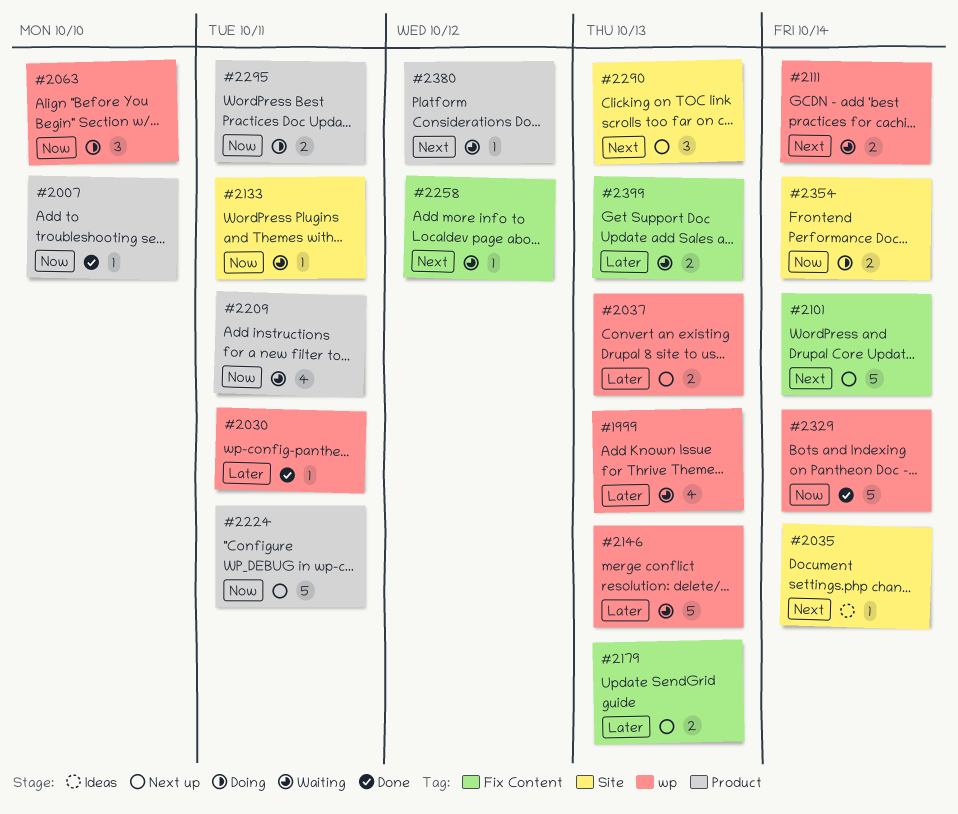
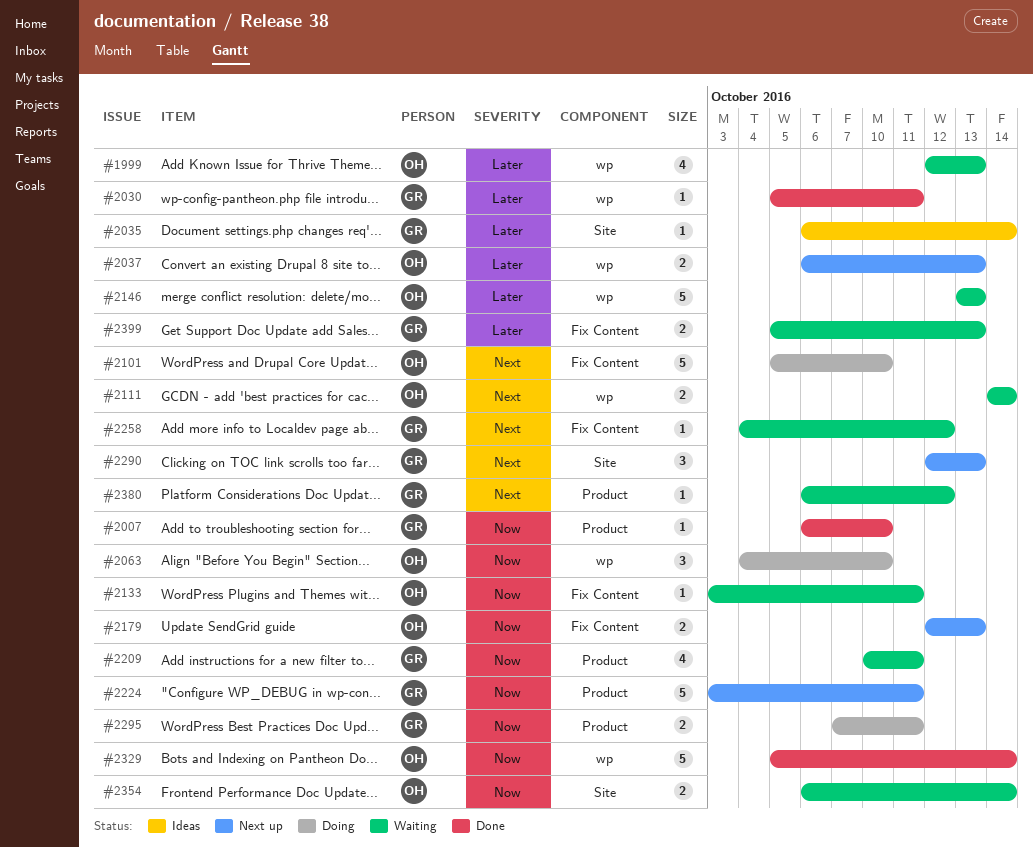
#2035, priority: Next -> Later
#2101, status: Next up -> Doing
#2101, due: Oct 14 -> Oct 10
#2133, label: Site -> Fix Content
#2179, priority: Later -> Now
#2354, status: Doing -> Waiting

